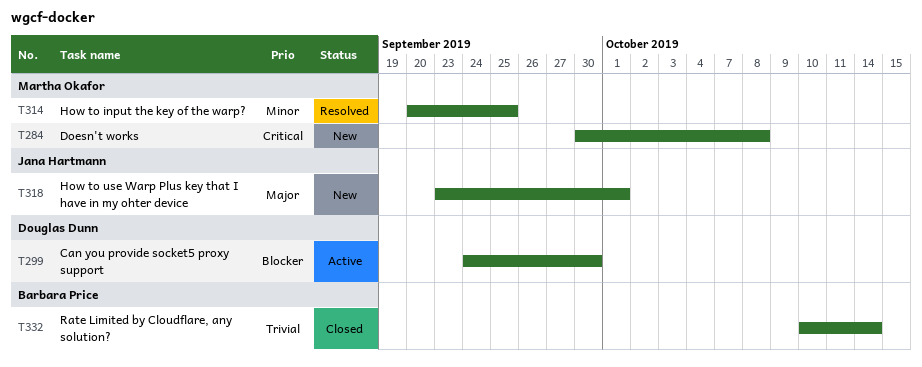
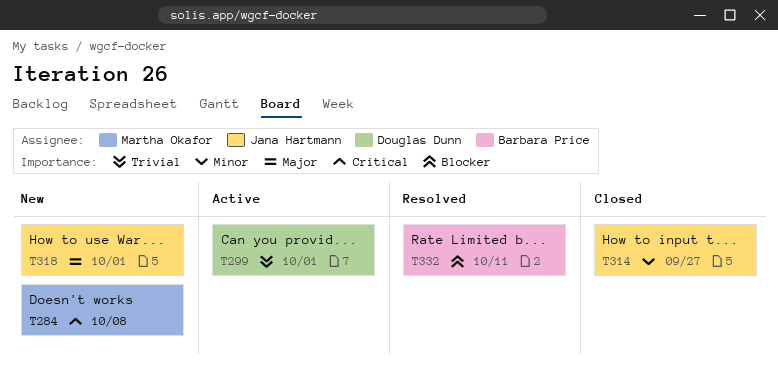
T299, priority: Blocker -> Trivial
T299, due: Sep 30 -> Oct 1
T314, status: Resolved -> Closed
T314, owner: Martha Okafor -> Jana Hartmann
T314, due: Sep 25 -> Sep 27
T332, status: Closed -> Resolved
T332, priority: Trivial -> Blocker
T332, due: Oct 14 -> Oct 11

